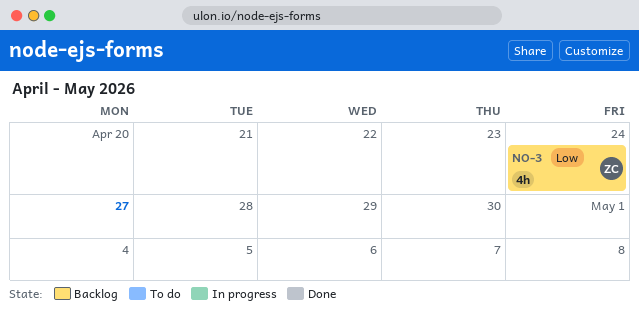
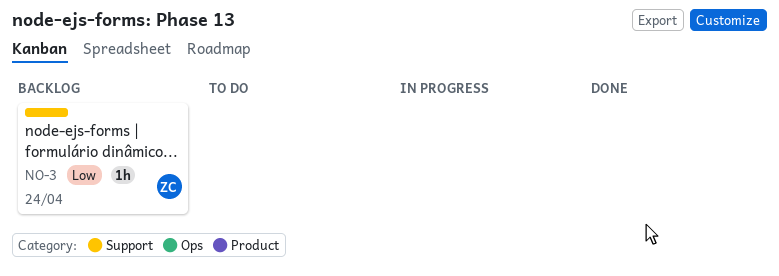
NO-3, estimate: 4h -> 1h

